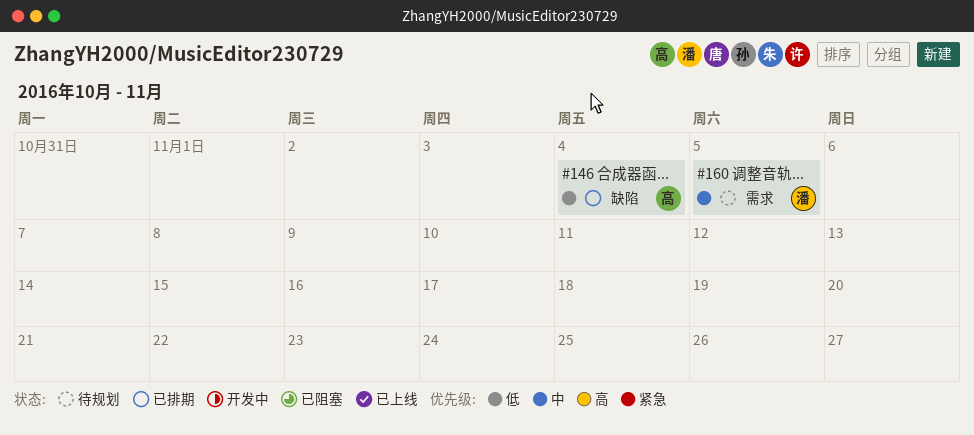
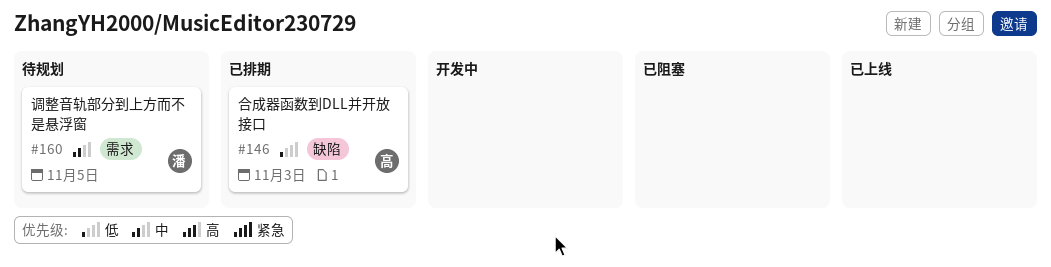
#146, due: Nov 4 -> Nov 3

